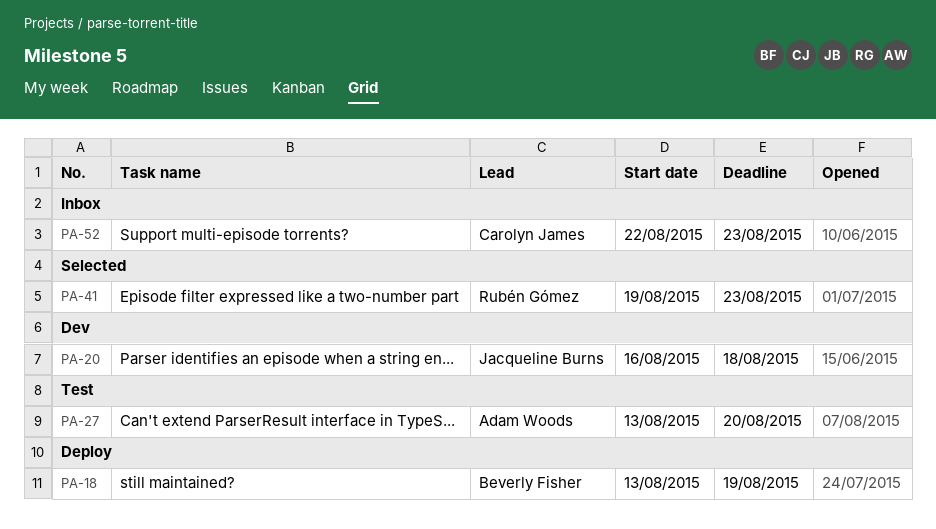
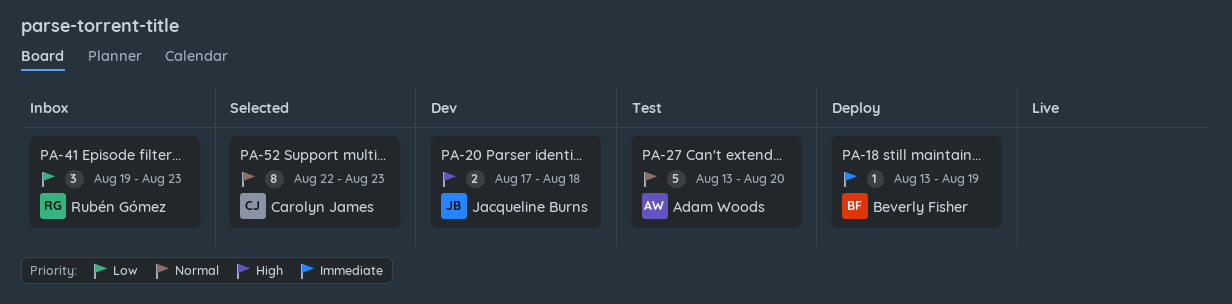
PA-20, start: Aug 16 -> Aug 17
PA-41, status: Selected -> Inbox
PA-52, status: Inbox -> Selected

